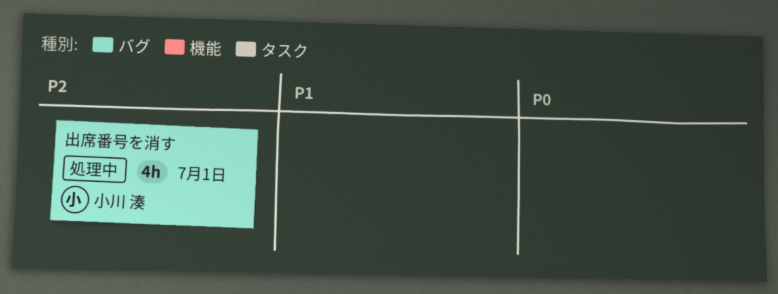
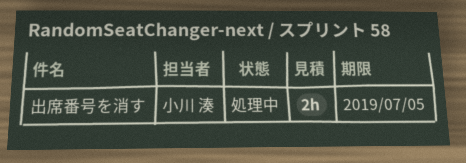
出席番号を消す, estimate: 4h -> 2h
出席番号を消す, due: Jul 1 -> Jul 5

